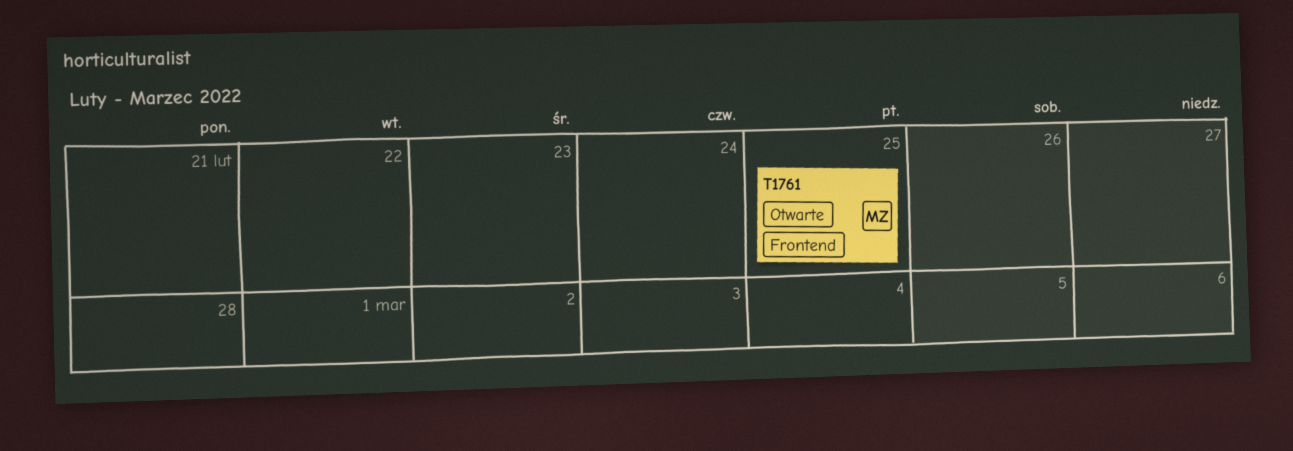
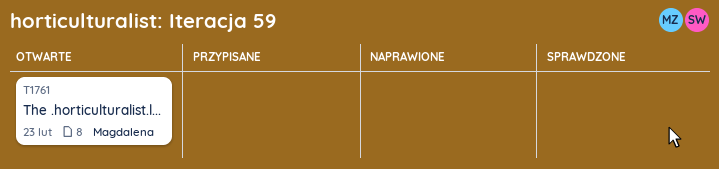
T1761, due: Feb 25 -> Feb 23

